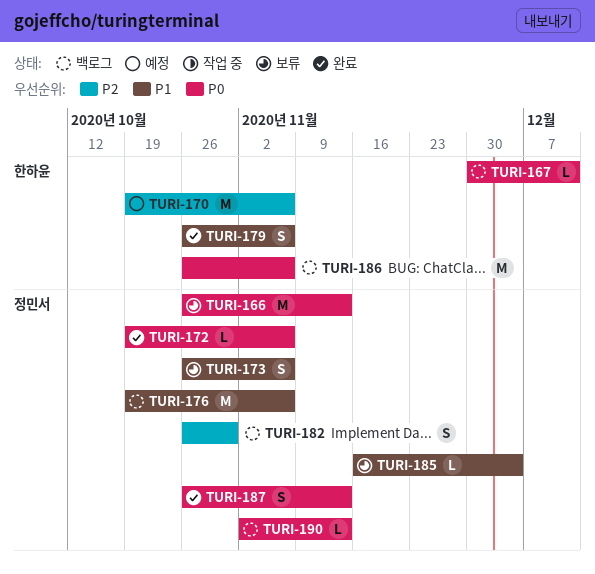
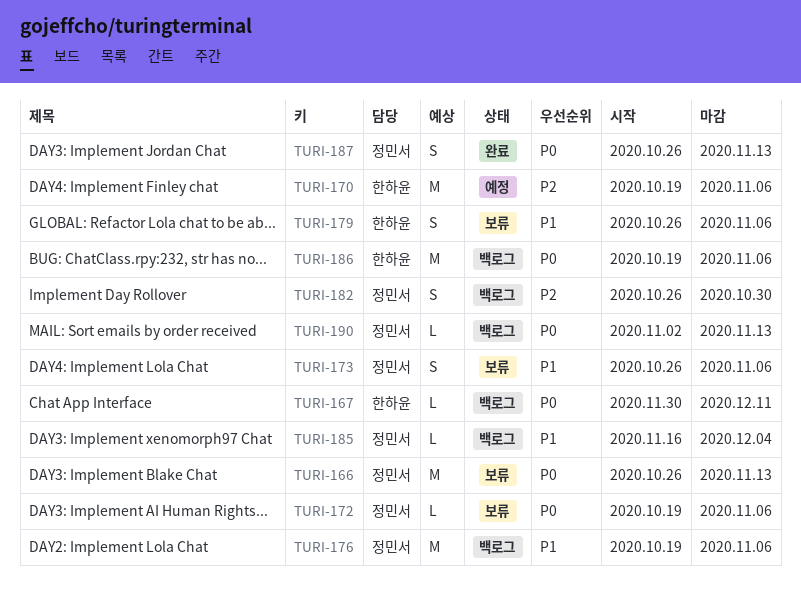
TURI-172, status: 완료 -> 보류
TURI-179, status: 완료 -> 보류
TURI-185, status: 보류 -> 백로그
TURI-186, start: Oct 26 -> Oct 19

